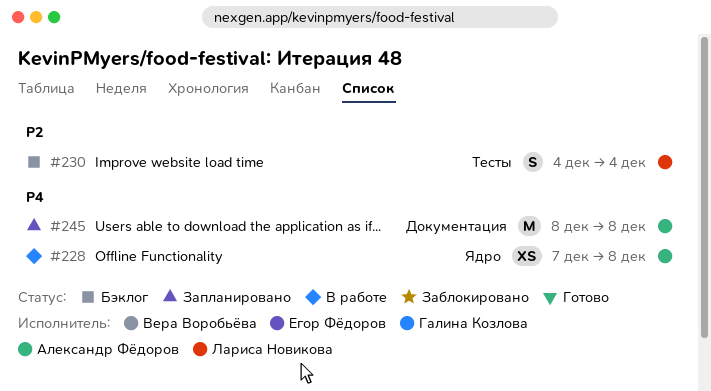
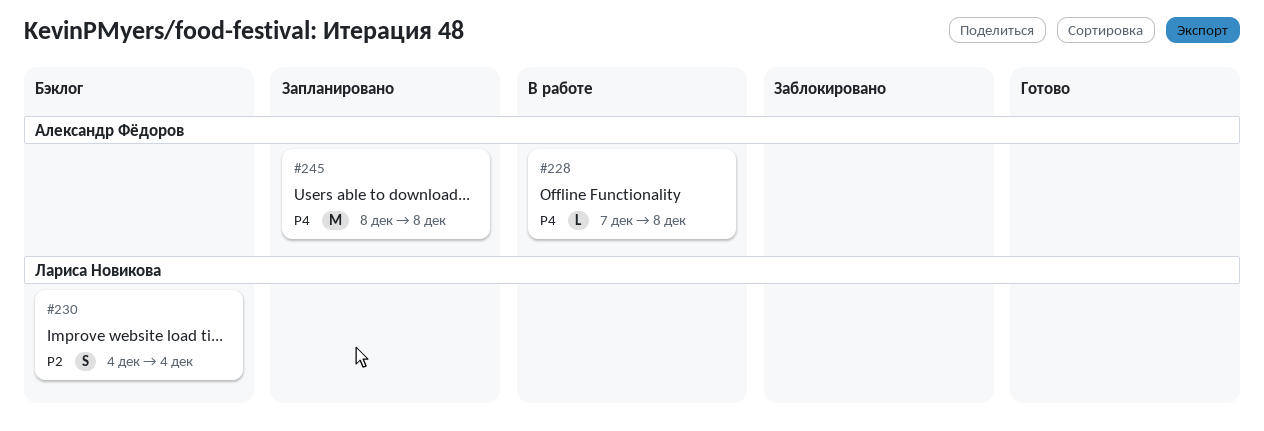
#228, estimate: XS -> L

